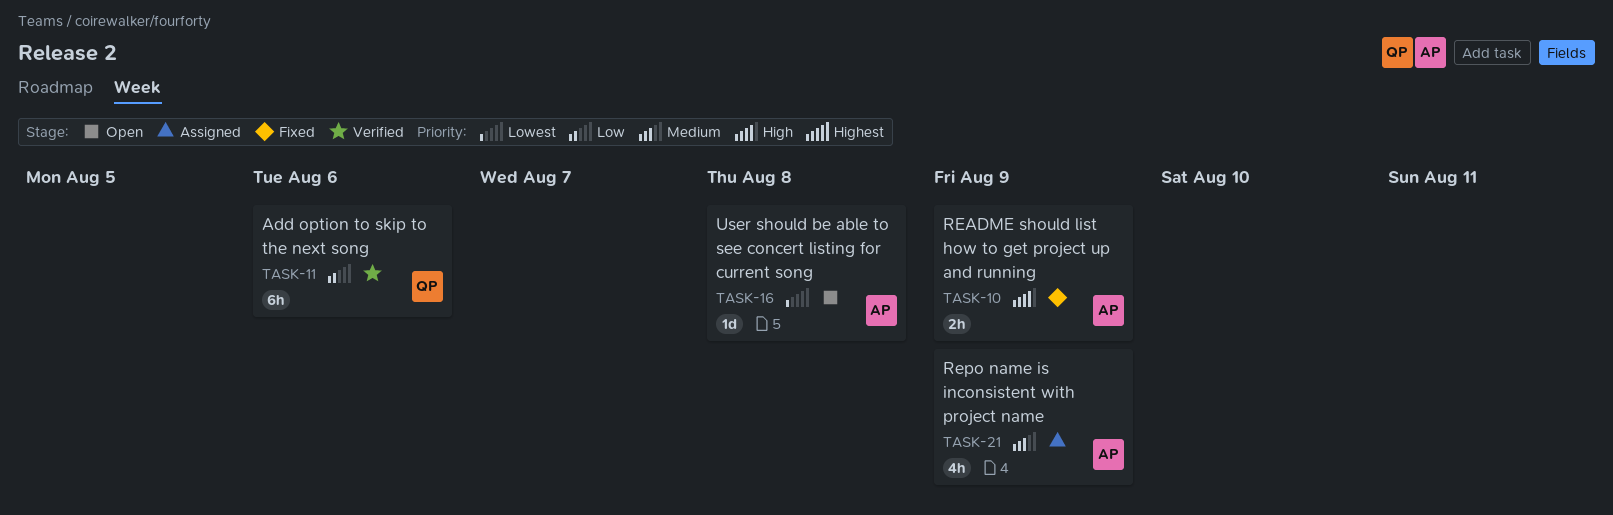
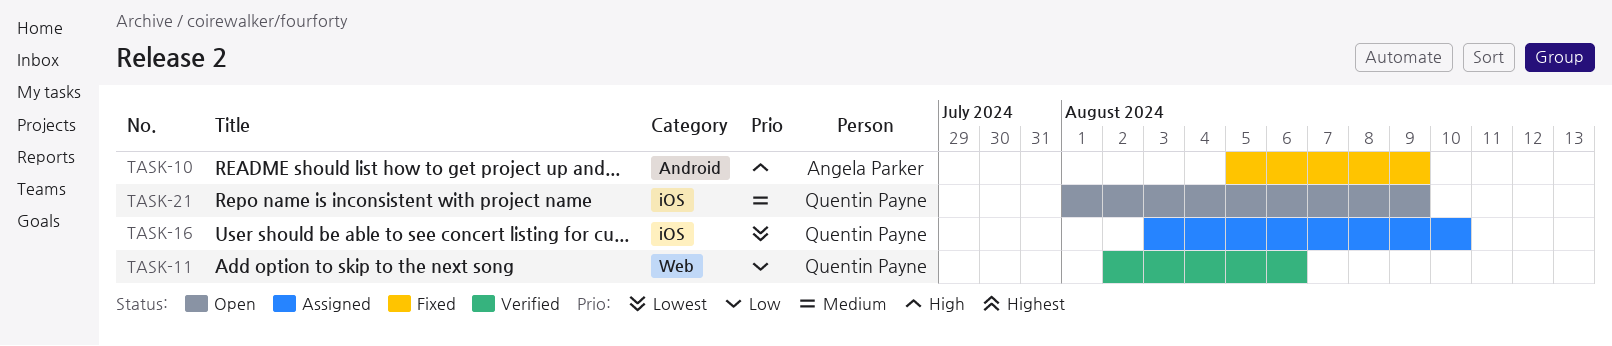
TASK-16, status: Open -> Assigned
TASK-16, owner: Angela Parker -> Quentin Payne
TASK-16, due: Aug 8 -> Aug 10
TASK-21, status: Assigned -> Open
TASK-21, owner: Angela Parker -> Quentin Payne

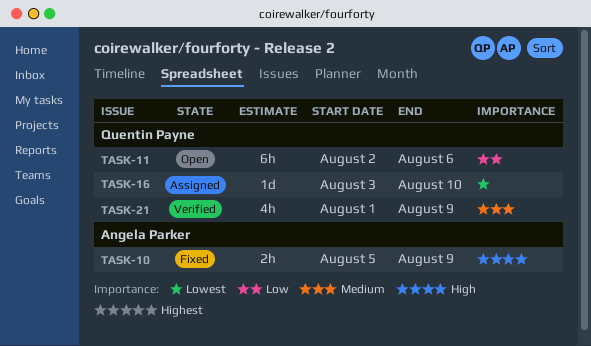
TASK-11, status: Verified -> Open
TASK-21, status: Open -> Verified

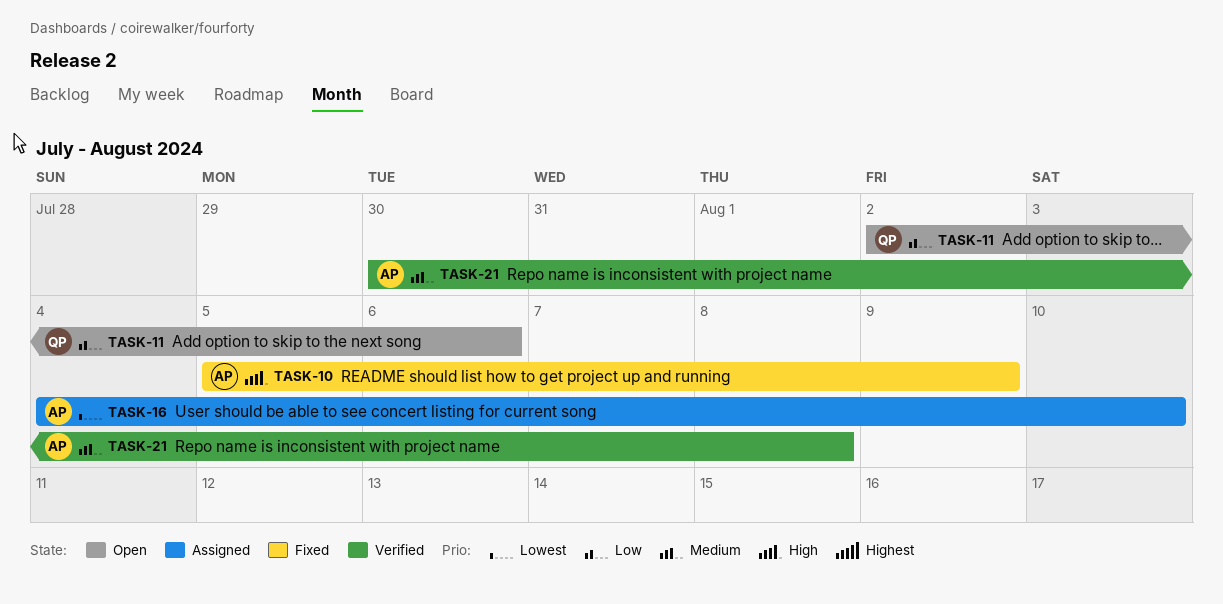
TASK-16, owner: Quentin Payne -> Angela Parker
TASK-16, start: Aug 3 -> Aug 4
TASK-21, owner: Quentin Payne -> Angela Parker
TASK-21, start: Aug 1 -> Jul 30
TASK-21, due: Aug 9 -> Aug 8

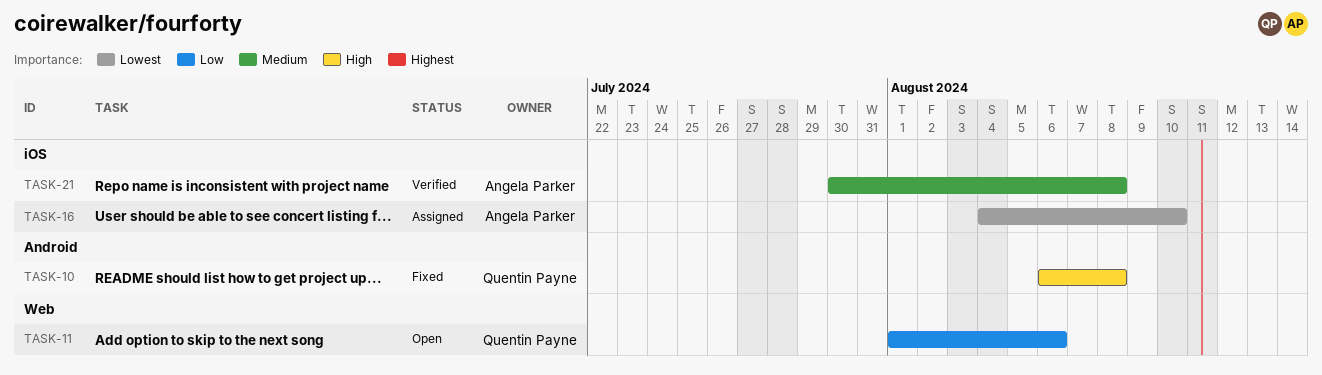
TASK-10, owner: Angela Parker -> Quentin Payne
TASK-10, start: Aug 5 -> Aug 6
TASK-10, due: Aug 9 -> Aug 8
TASK-11, start: Aug 2 -> Aug 1

